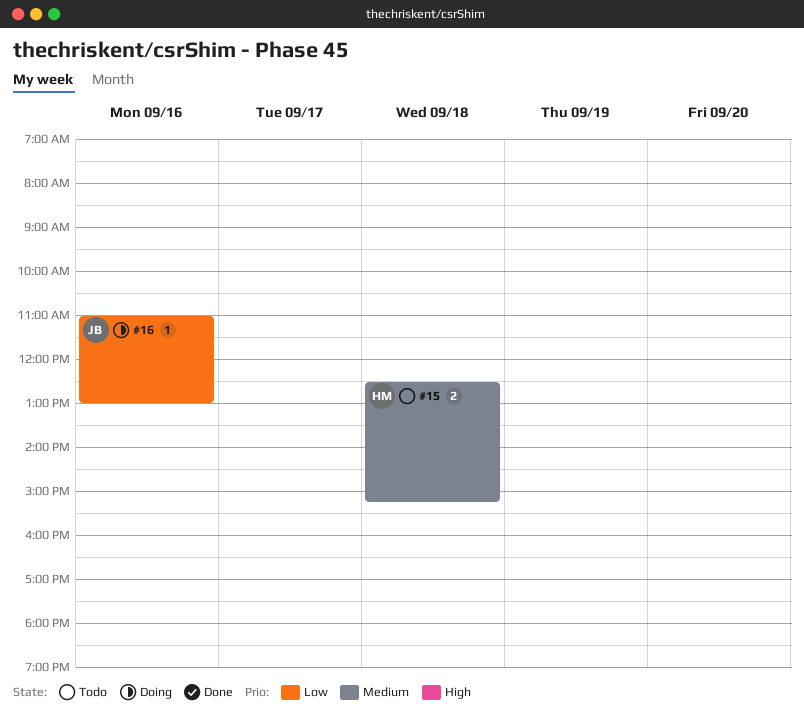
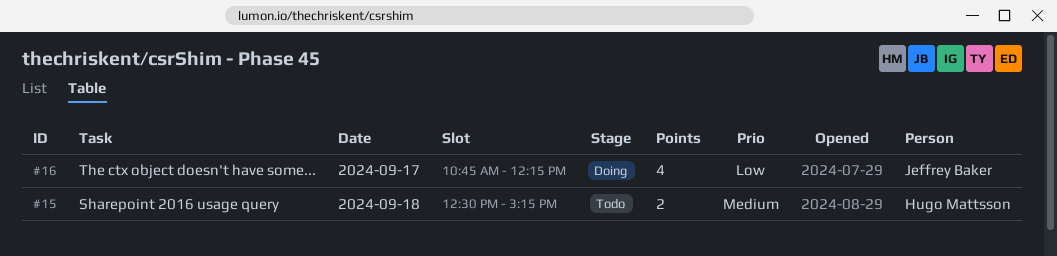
#16, estimate: 1 -> 4
#16, day: Sep 16 -> Sep 17
#16, begins: 11:00 -> 10:45
#16, ends: 13:00 -> 12:15

